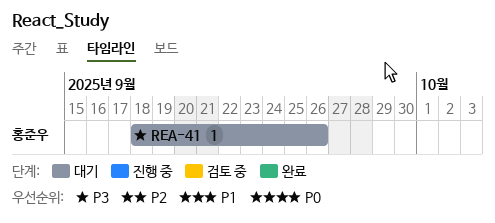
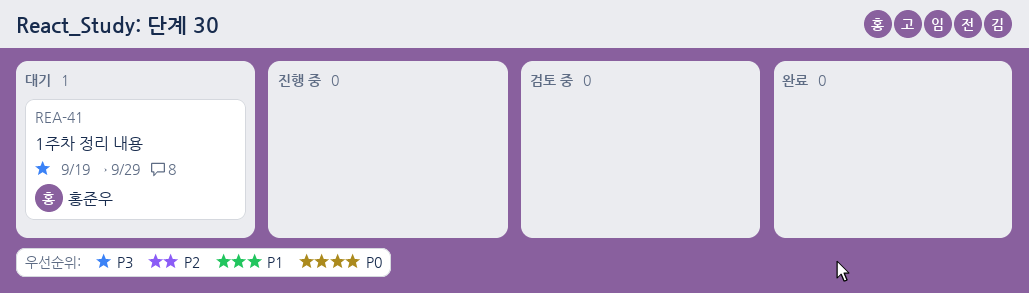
REA-41, start: Sep 18 -> Sep 19
REA-41, due: Sep 26 -> Sep 29

